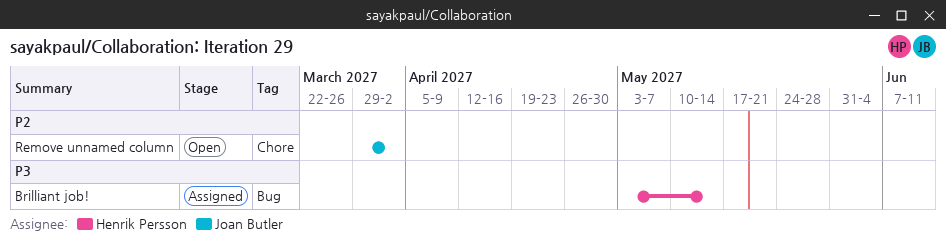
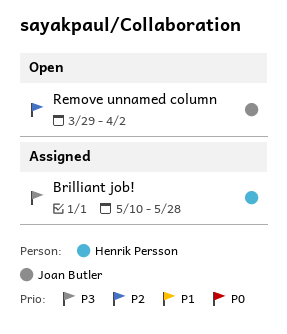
Brilliant job!, start: May 3 -> May 10
Brilliant job!, due: May 14 -> May 28

